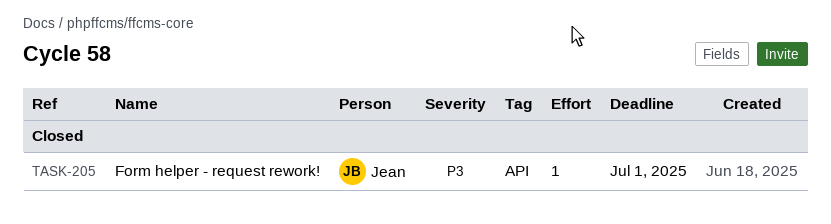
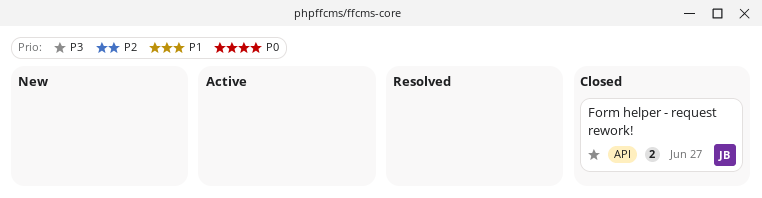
Form helper - request rework!, estimate: 1 -> 2
Form helper - request rework!, due: Jul 1 -> Jun 27

